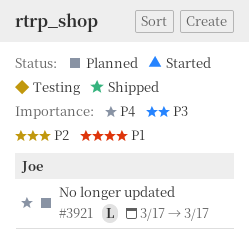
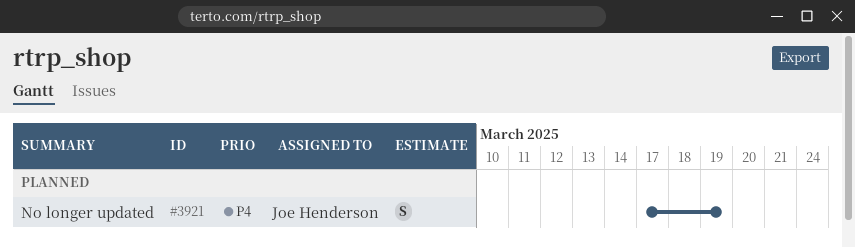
#3921, estimate: L -> S
#3921, due: Mar 17 -> Mar 19

